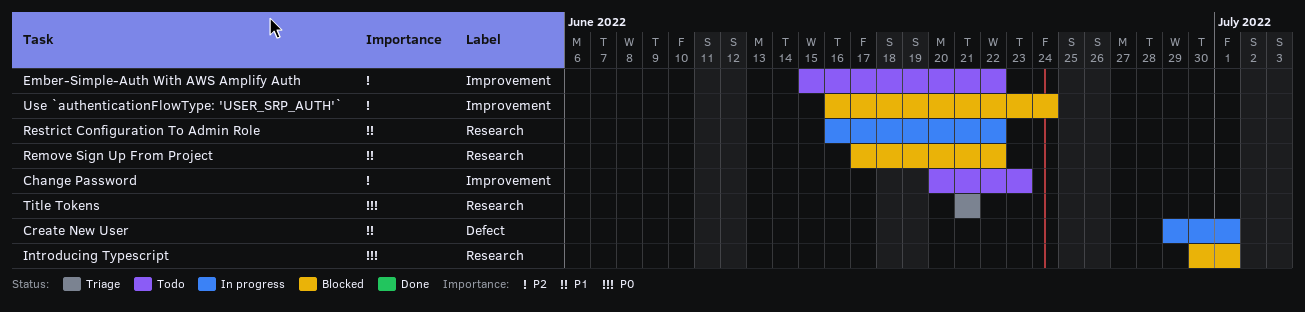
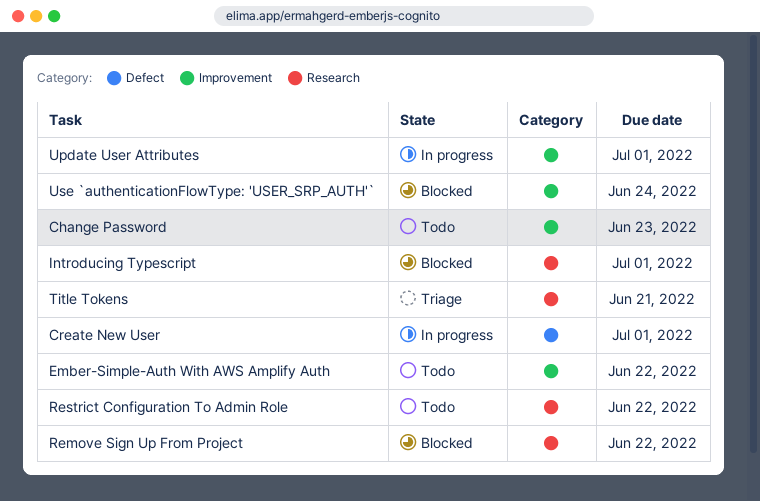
Restrict Configuration To Admin Role, status: In progress -> Todo
Update User Attributes: none -> present

